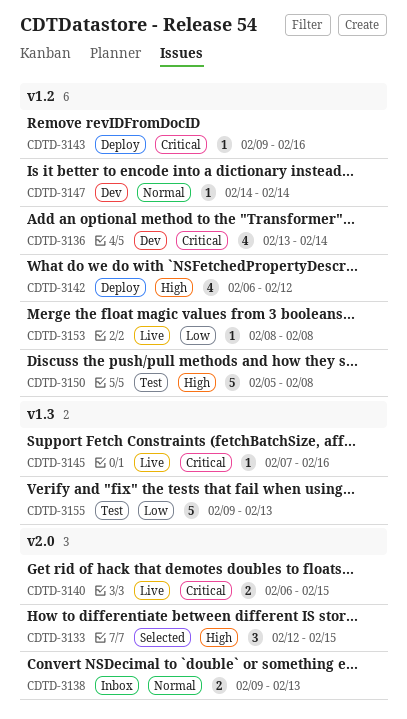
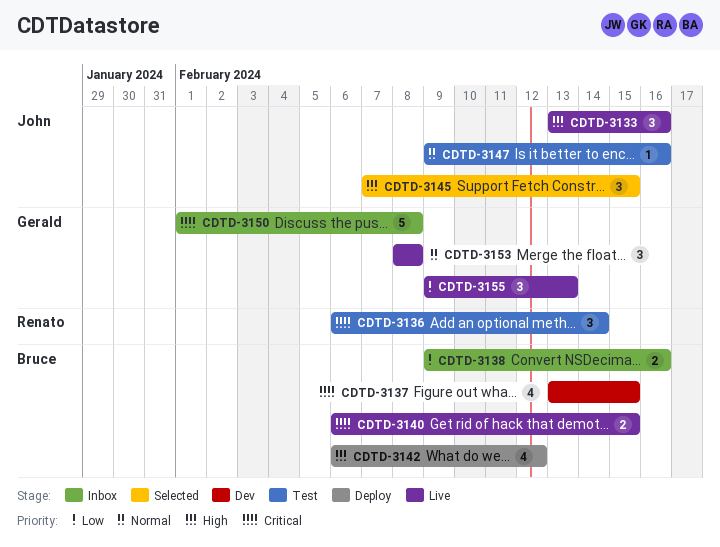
CDTD-3133, status: Selected -> Live
CDTD-3133, start: Feb 12 -> Feb 13
CDTD-3133, due: Feb 15 -> Feb 16
CDTD-3136, status: Dev -> Test
CDTD-3136, estimate: 4 -> 3
CDTD-3136, start: Feb 13 -> Feb 6
CDTD-3137: none -> present
CDTD-3138, priority: Normal -> Low
CDTD-3138, due: Feb 13 -> Feb 16
CDTD-3143: present -> none
CDTD-3145, status: Live -> Selected
CDTD-3145, priority: Critical -> High
CDTD-3145, estimate: 1 -> 3
CDTD-3145, due: Feb 16 -> Feb 15
CDTD-3147, status: Dev -> Test
CDTD-3147, start: Feb 14 -> Feb 9
CDTD-3147, due: Feb 14 -> Feb 16
CDTD-3150, status: Test -> Inbox
CDTD-3150, priority: High -> Critical
CDTD-3150, start: Feb 5 -> Feb 1
CDTD-3153, priority: Low -> Normal
CDTD-3153, estimate: 1 -> 3
CDTD-3155, status: Test -> Live
CDTD-3155, estimate: 5 -> 3

